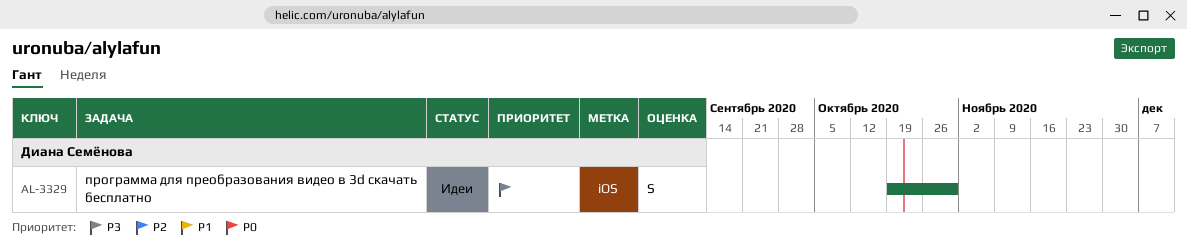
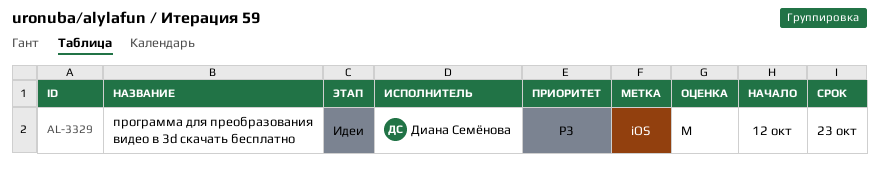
AL-3329, estimate: S -> M
AL-3329, start: Oct 19 -> Oct 12
AL-3329, due: Oct 30 -> Oct 23

